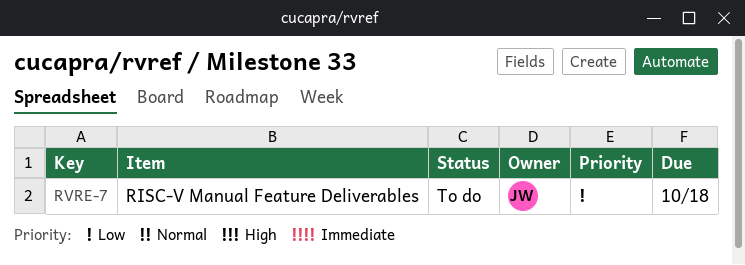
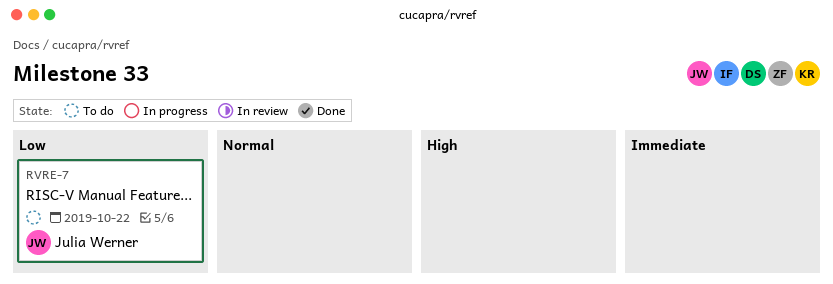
RVRE-7, due: Oct 18 -> Oct 22

